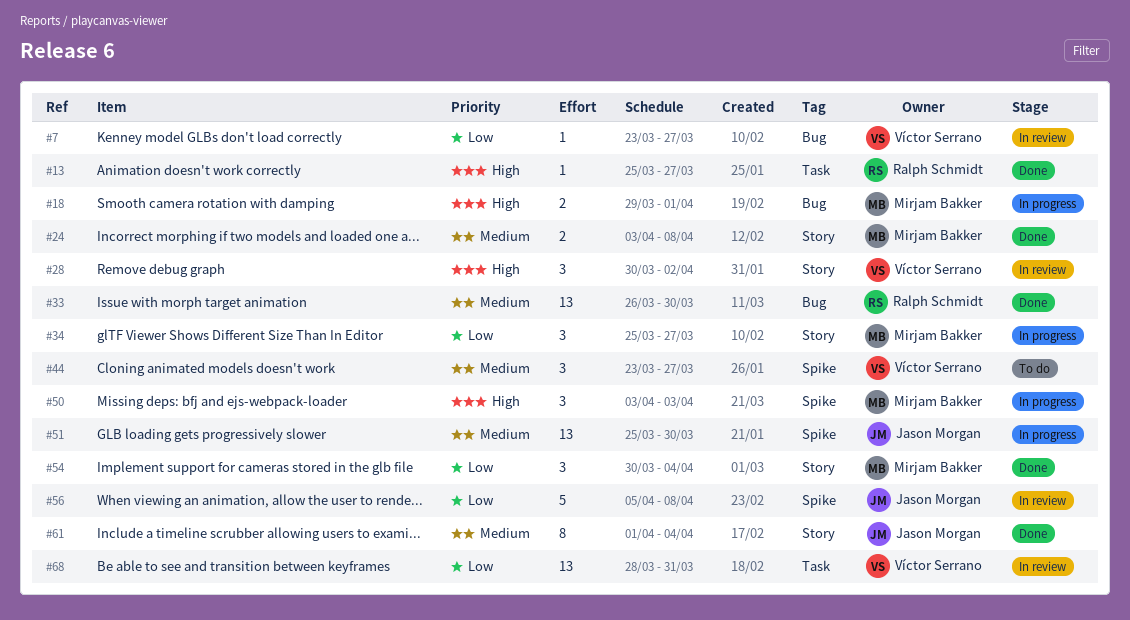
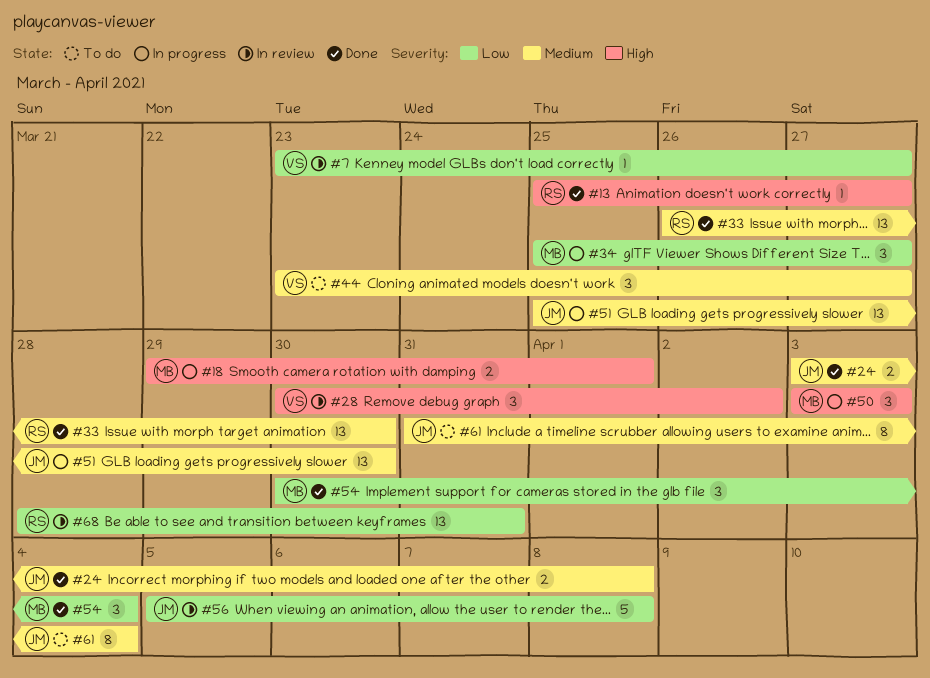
#24, owner: Mirjam Bakker -> Jason Morgan
#61, status: Done -> To do
#61, start: Apr 1 -> Mar 31
#68, owner: Víctor Serrano -> Ralph Schmidt

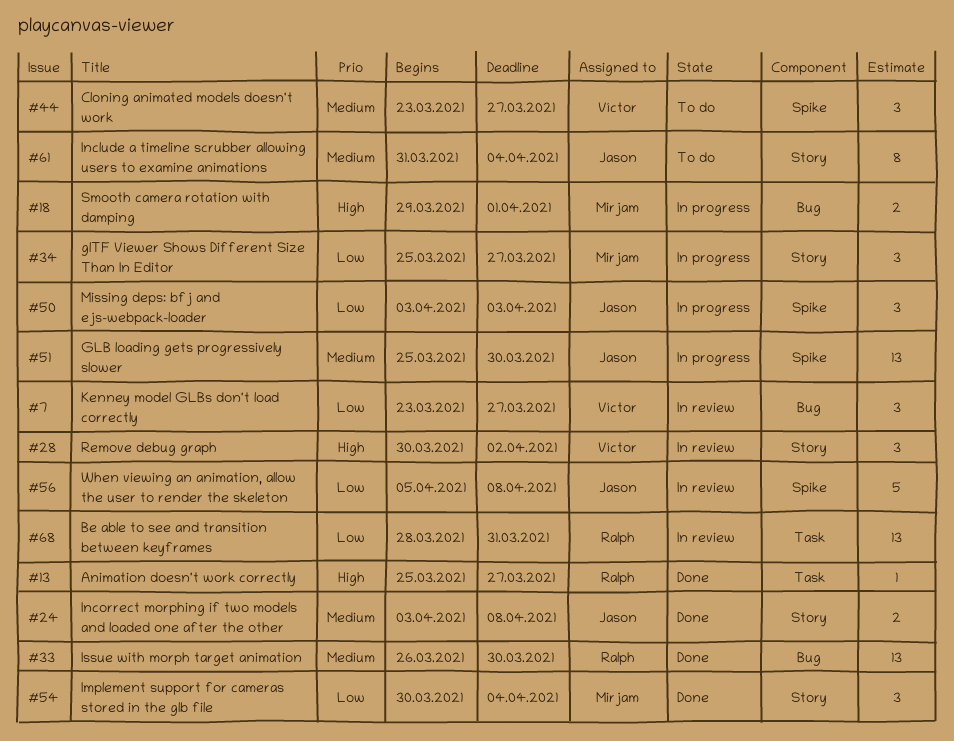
#7, estimate: 1 -> 3
#50, owner: Mirjam -> Jason
#50, priority: High -> Low

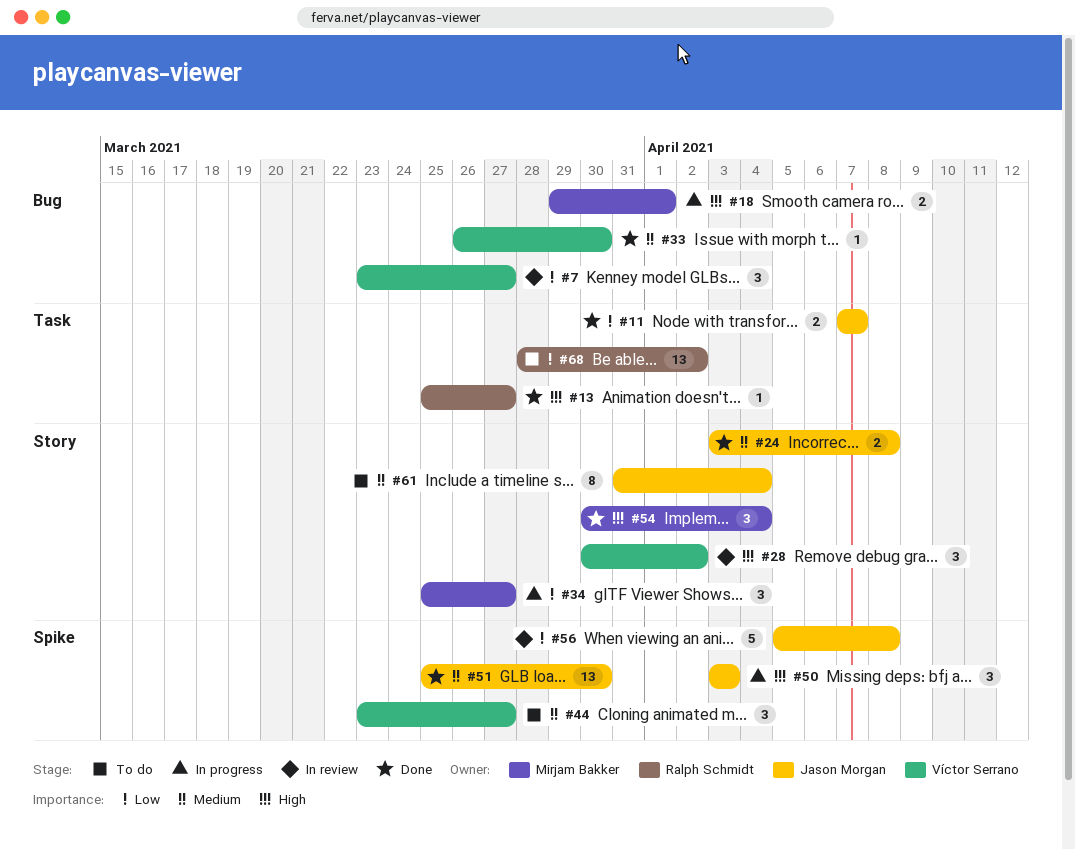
#11: none -> present
#33, owner: Ralph Schmidt -> Víctor Serrano
#33, estimate: 13 -> 1
#50, priority: Low -> High
#51, status: In progress -> Done
#54, priority: Low -> High
#68, status: In review -> To do
#68, due: Mar 31 -> Apr 2

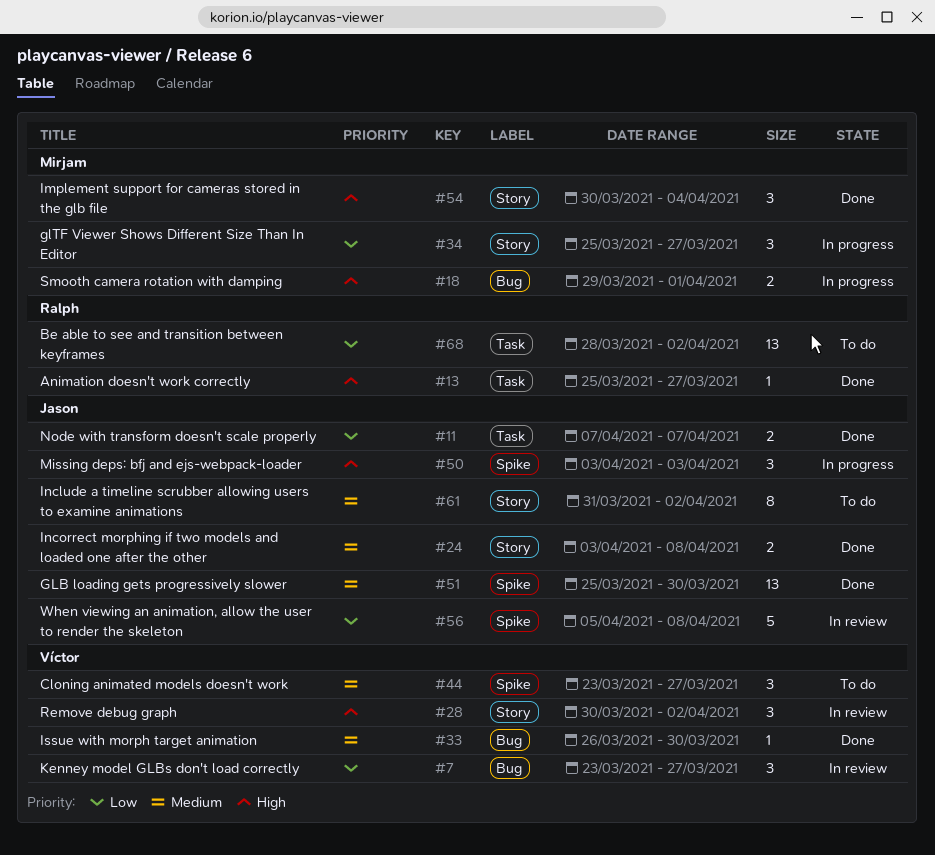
#61, due: Apr 4 -> Apr 2

